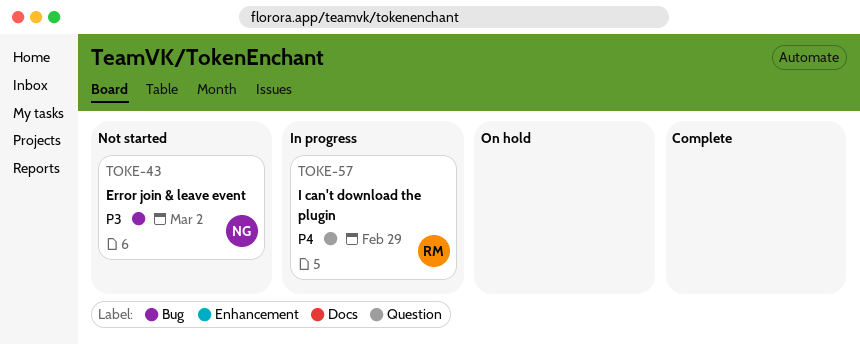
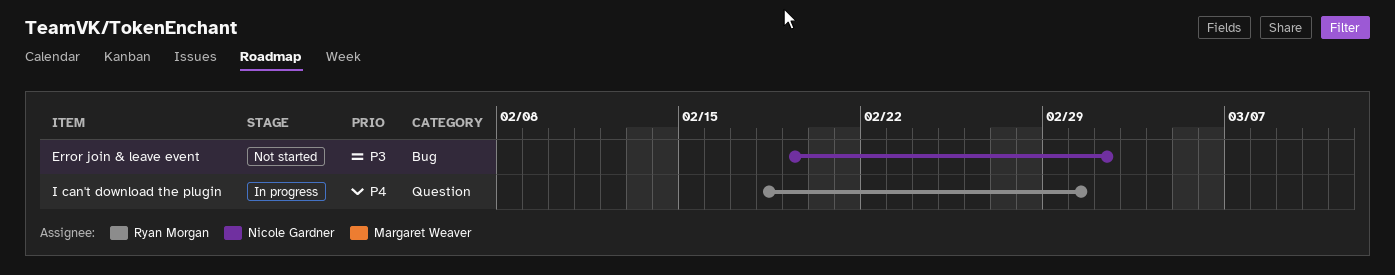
I can't download the plugin, due: Feb 29 -> Mar 1

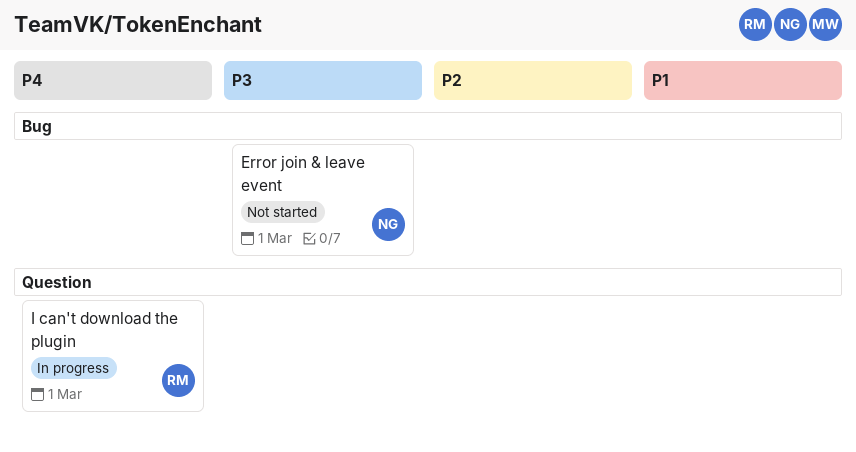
Error join & leave event, due: Mar 2 -> Mar 1

